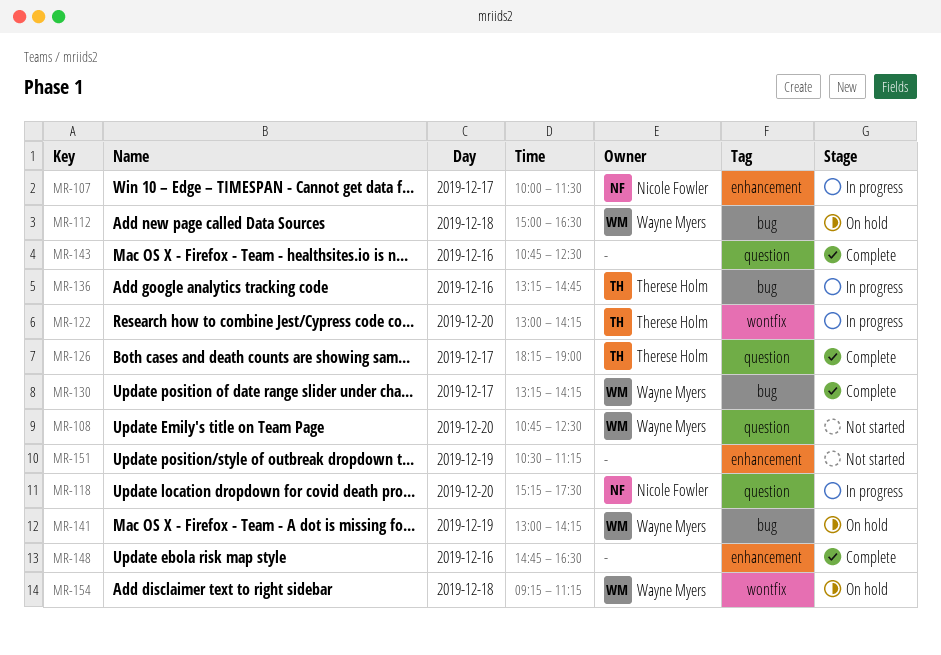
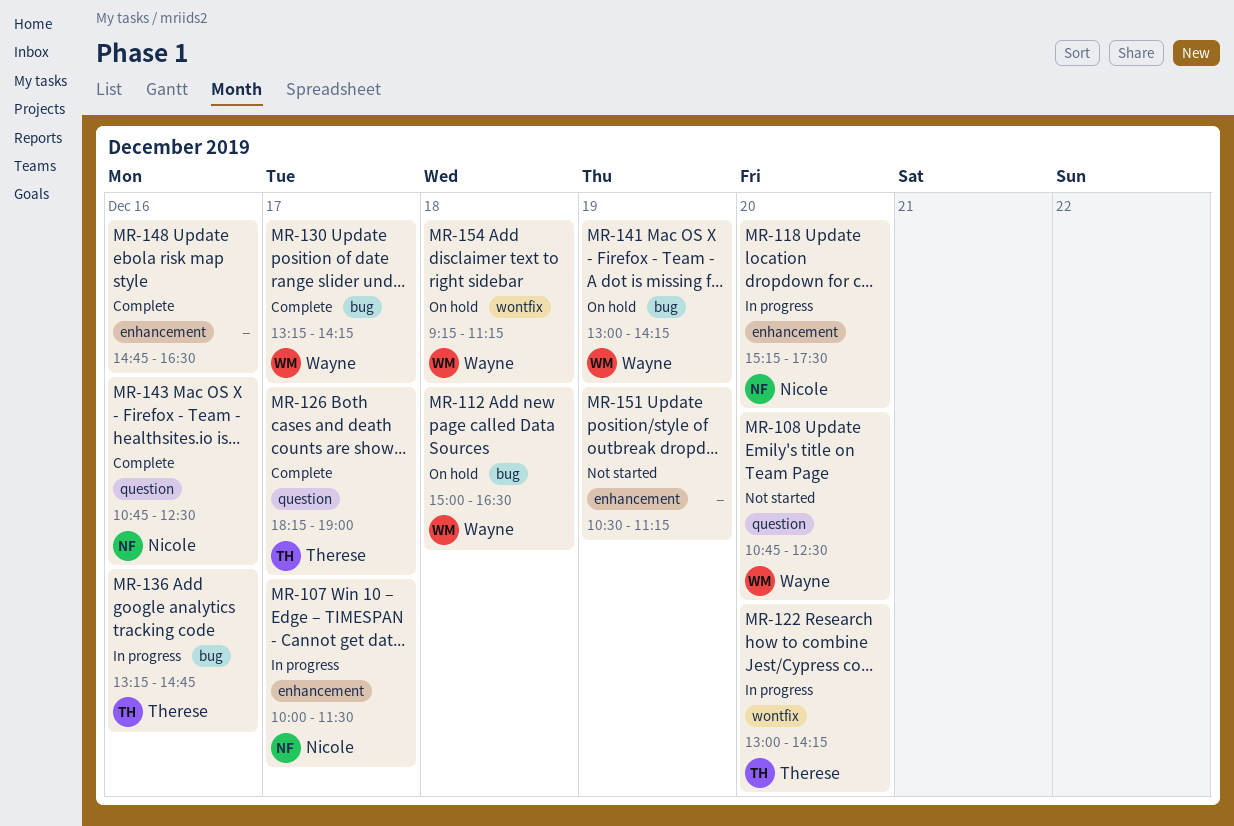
MR-118, label: question -> enhancement
MR-143, owner: none -> Nicole Fowler

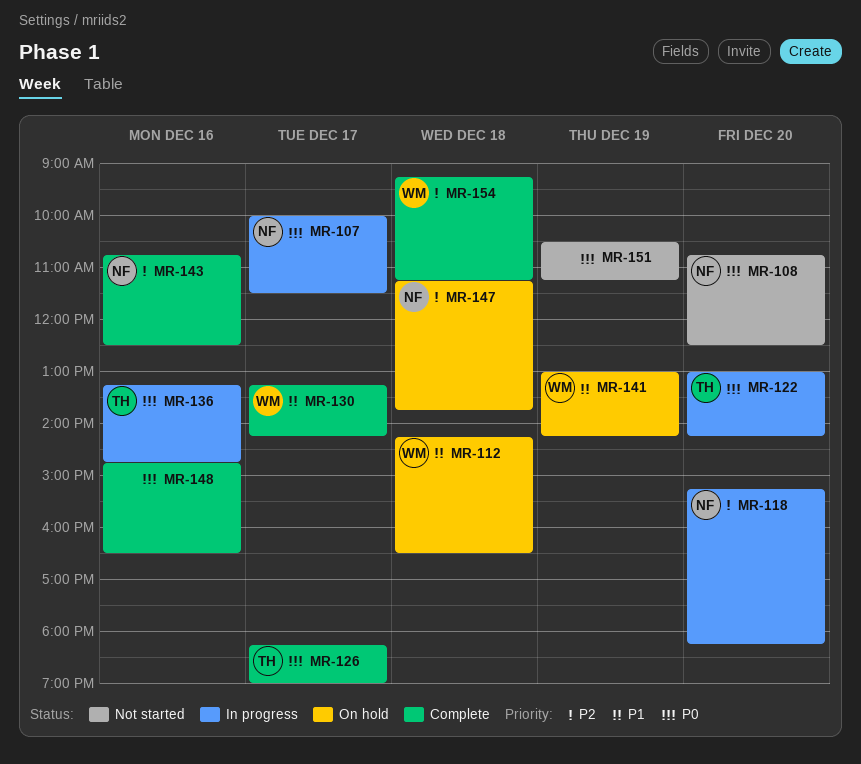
MR-108, owner: Wayne -> Nicole
MR-112, begins: 15:00 -> 14:15
MR-118, ends: 17:30 -> 18:15
MR-147: none -> present
MR-154, status: On hold -> Complete

